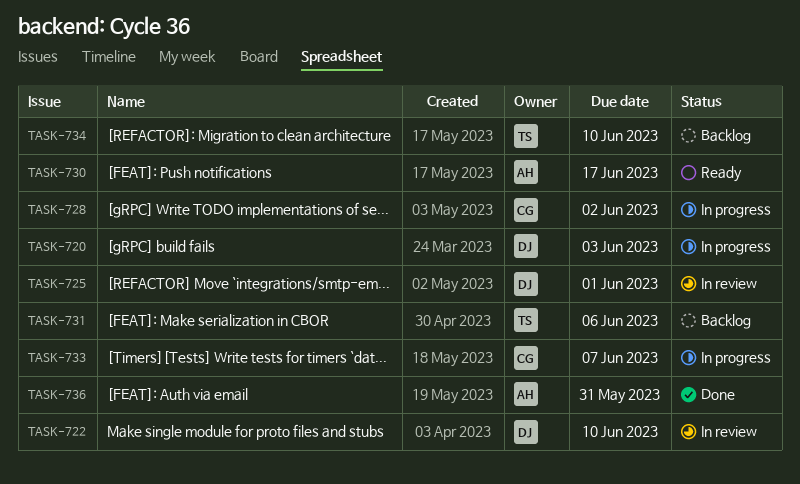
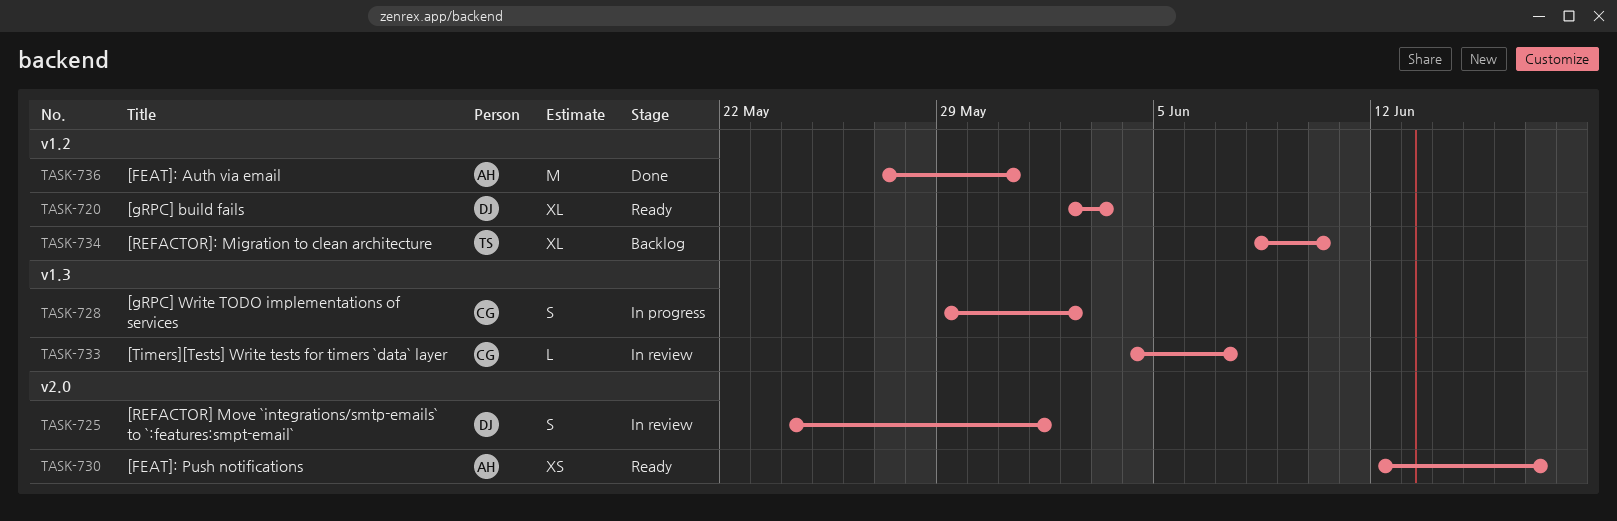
TASK-720, status: In progress -> Ready
TASK-722: present -> none
TASK-731: present -> none
TASK-733, status: In progress -> In review

